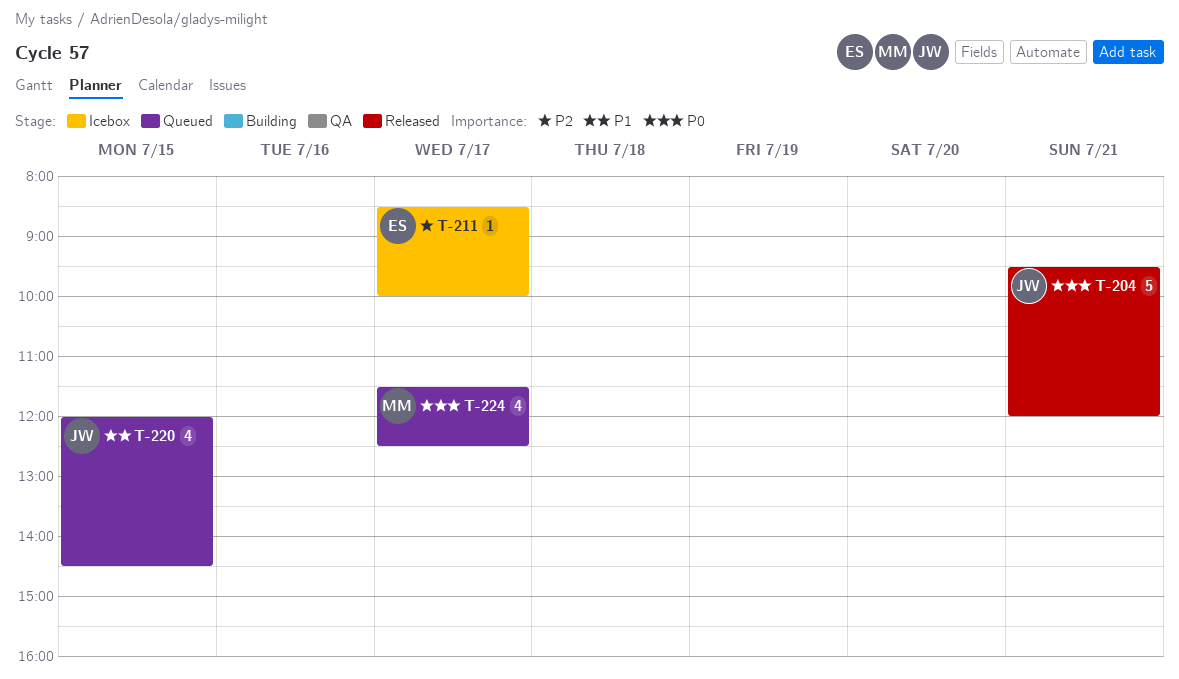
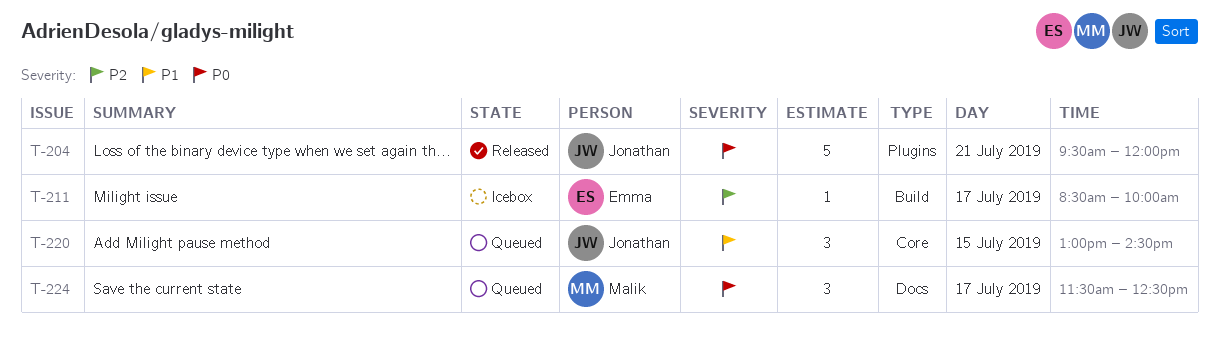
T-220, estimate: 4 -> 3
T-220, begins: 12:00 -> 13:00
T-224, estimate: 4 -> 3

